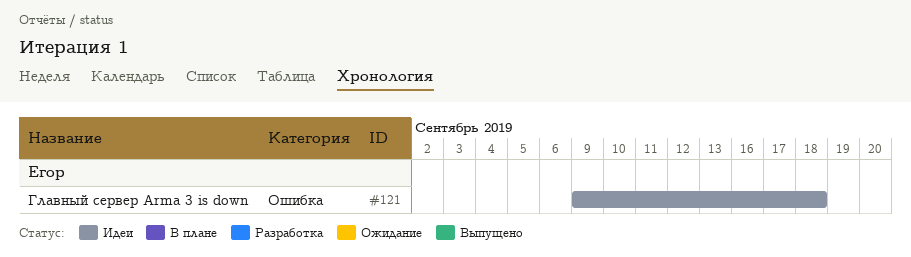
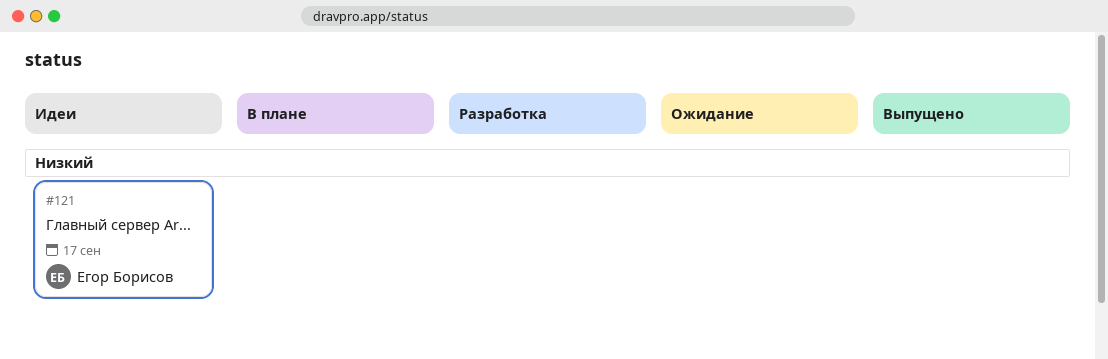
#121, due: Sep 18 -> Sep 17

